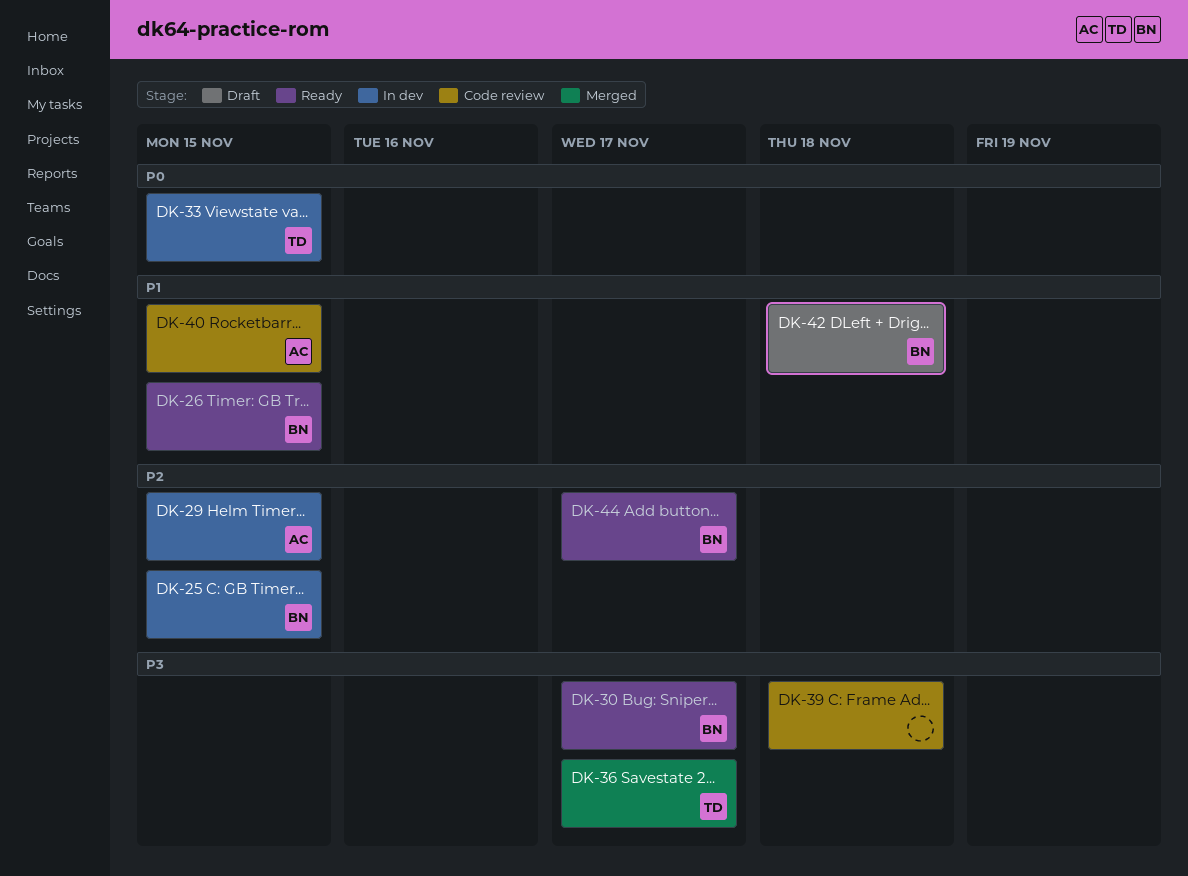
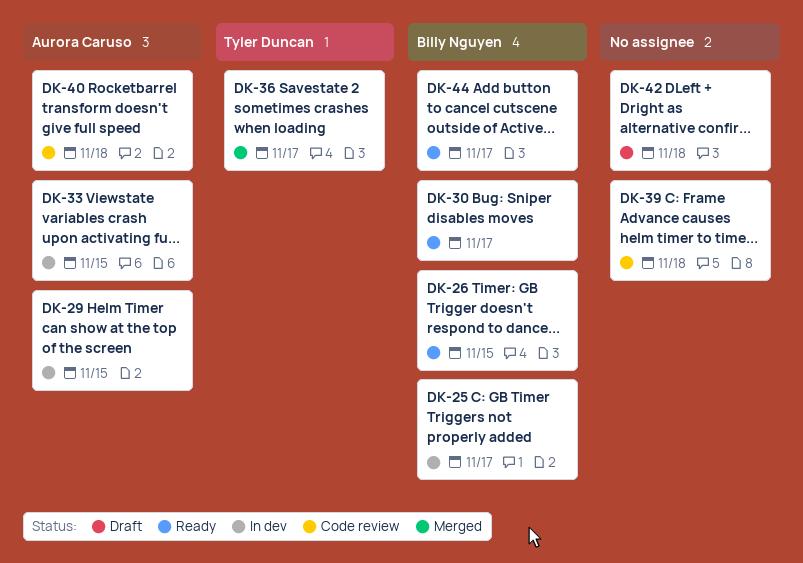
DK-25, due: Nov 15 -> Nov 17
DK-33, owner: Tyler Duncan -> Aurora Caruso
DK-40, due: Nov 15 -> Nov 18
DK-42, owner: Billy Nguyen -> none

